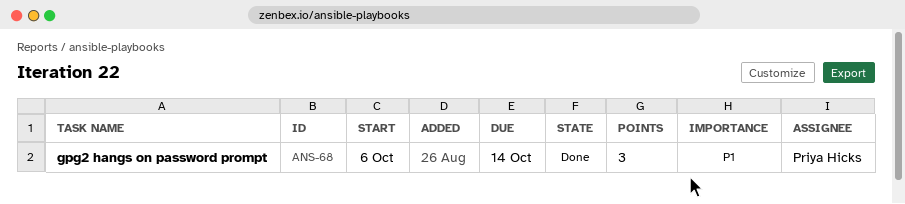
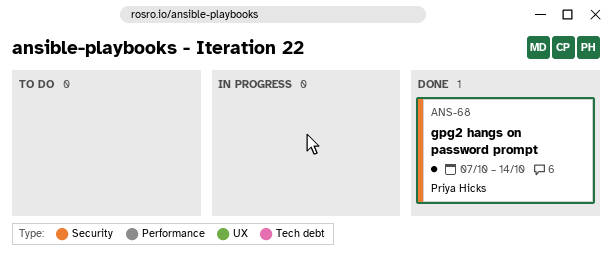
ANS-68, estimate: 3 -> 1
ANS-68, start: Oct 6 -> Oct 7

